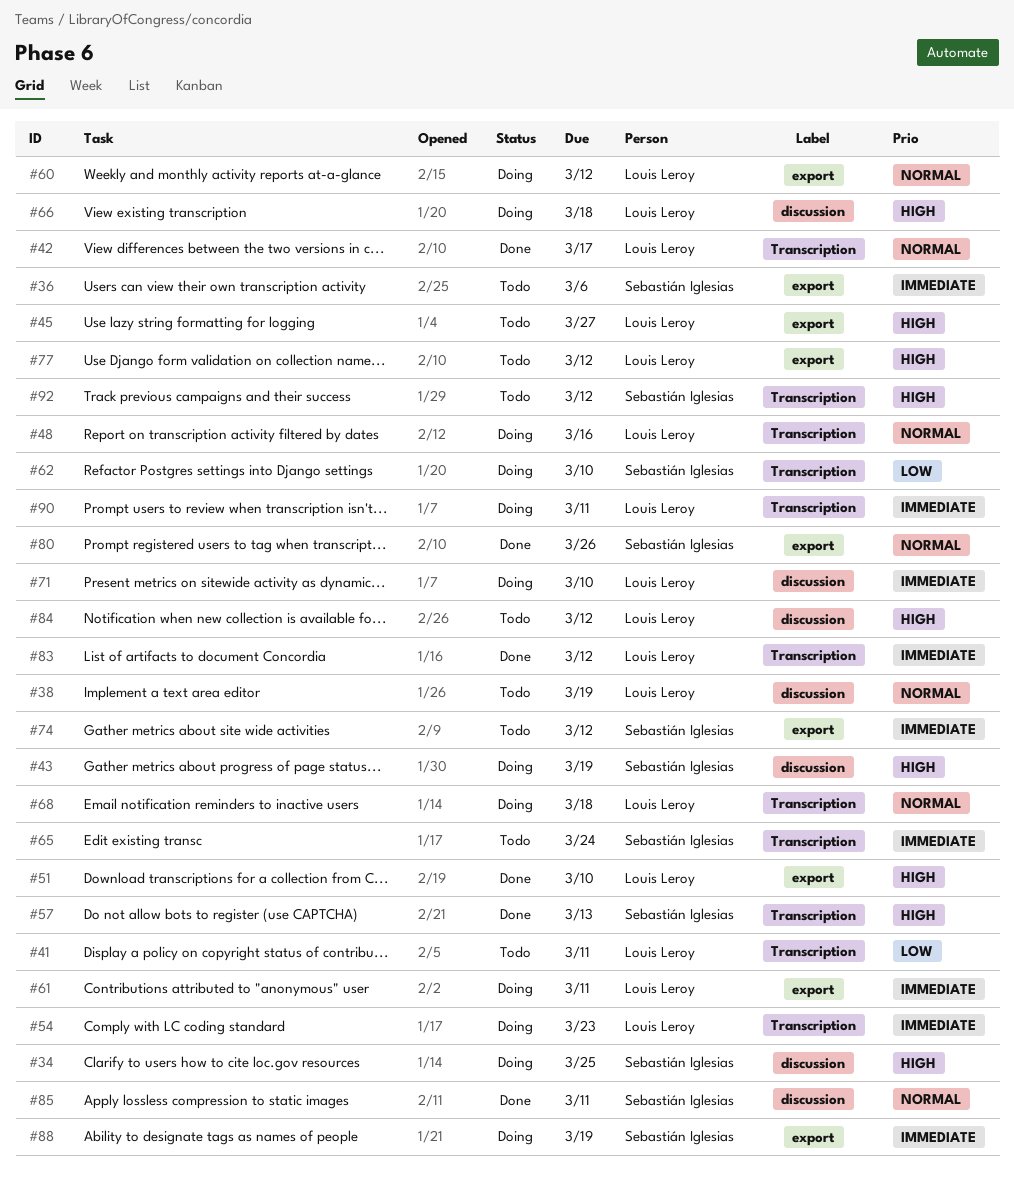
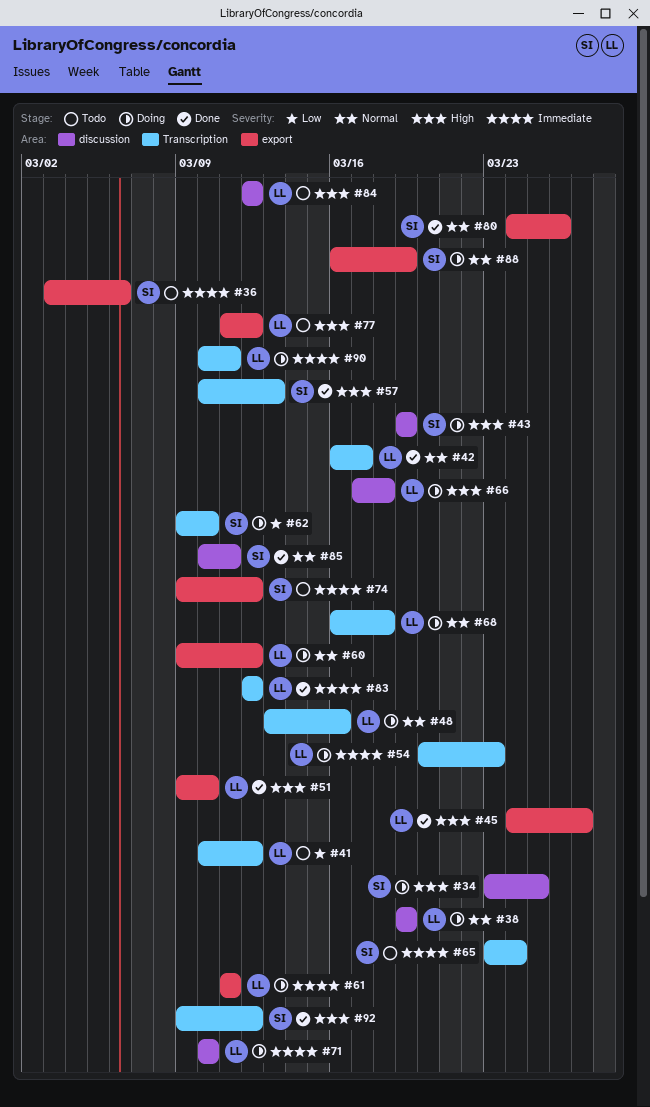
#38, status: Todo -> Doing
#41, due: Mar 11 -> Mar 12
#45, status: Todo -> Done
#88, priority: Immediate -> Normal
#92, status: Todo -> Done

